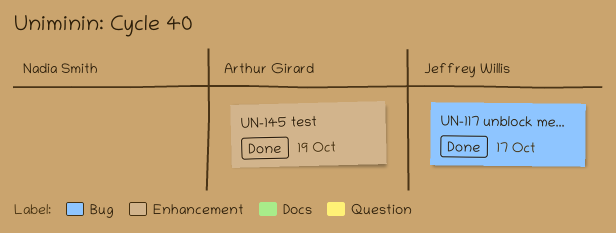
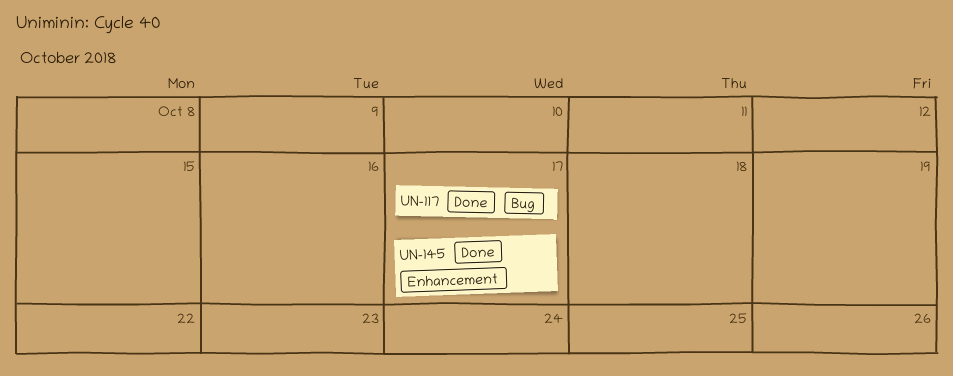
UN-145, due: Oct 19 -> Oct 17

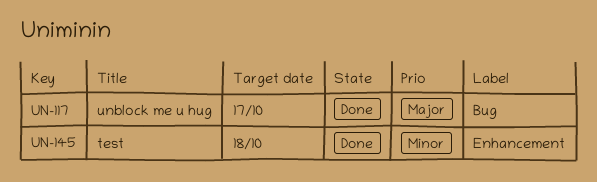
UN-145, due: Oct 17 -> Oct 18

